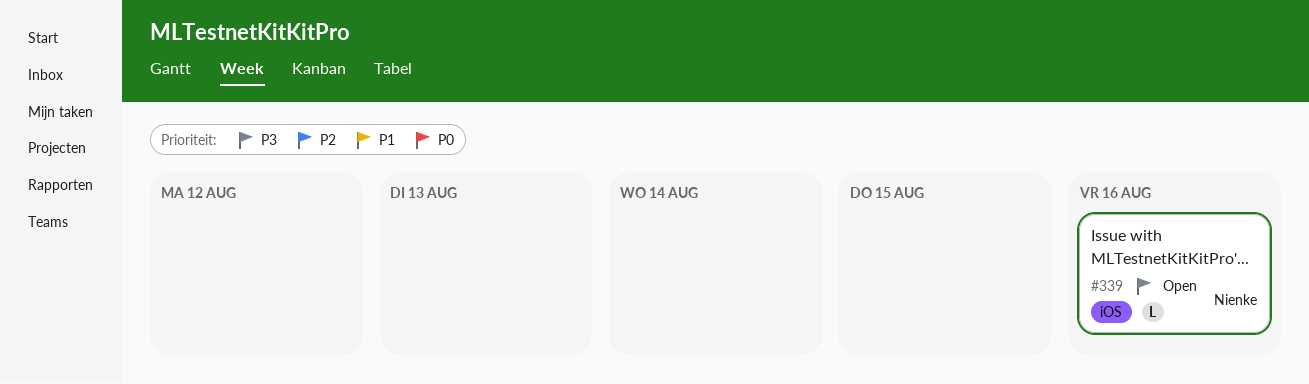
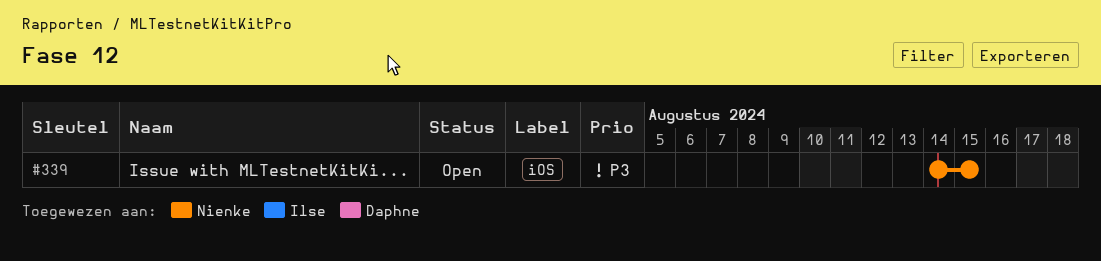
#339, due: Aug 16 -> Aug 15

